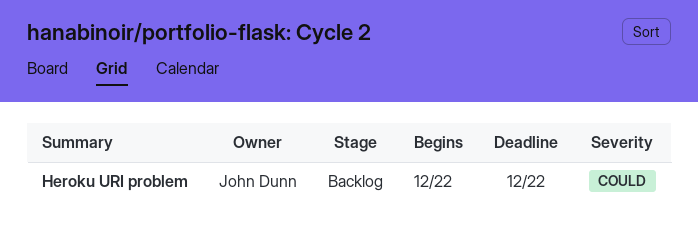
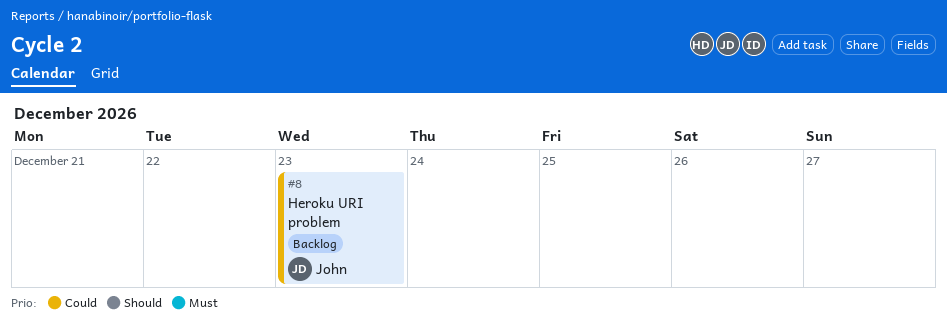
Heroku URI problem, due: Dec 22 -> Dec 23

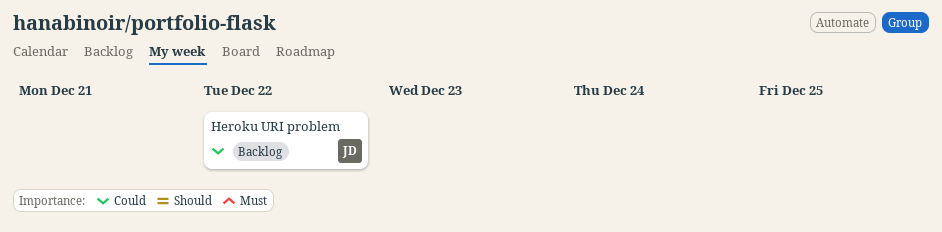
Heroku URI problem, due: Dec 23 -> Dec 22

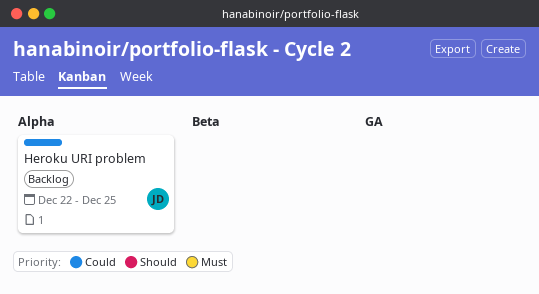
Heroku URI problem, due: Dec 22 -> Dec 25

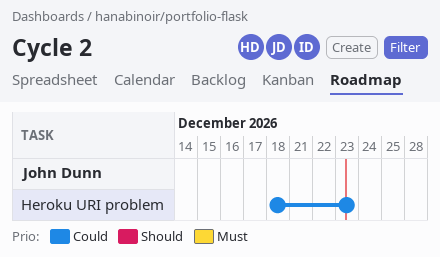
Heroku URI problem, start: Dec 22 -> Dec 18
Heroku URI problem, due: Dec 25 -> Dec 23

